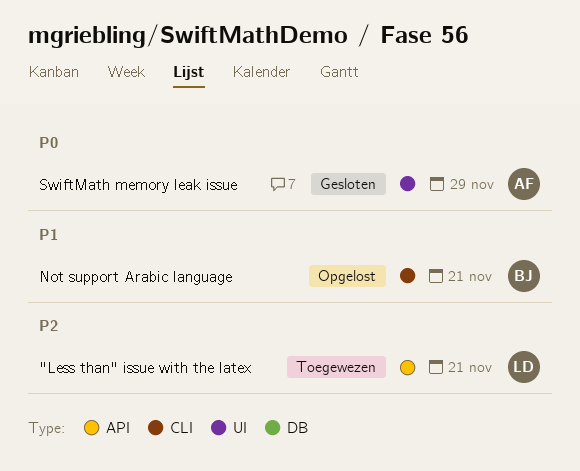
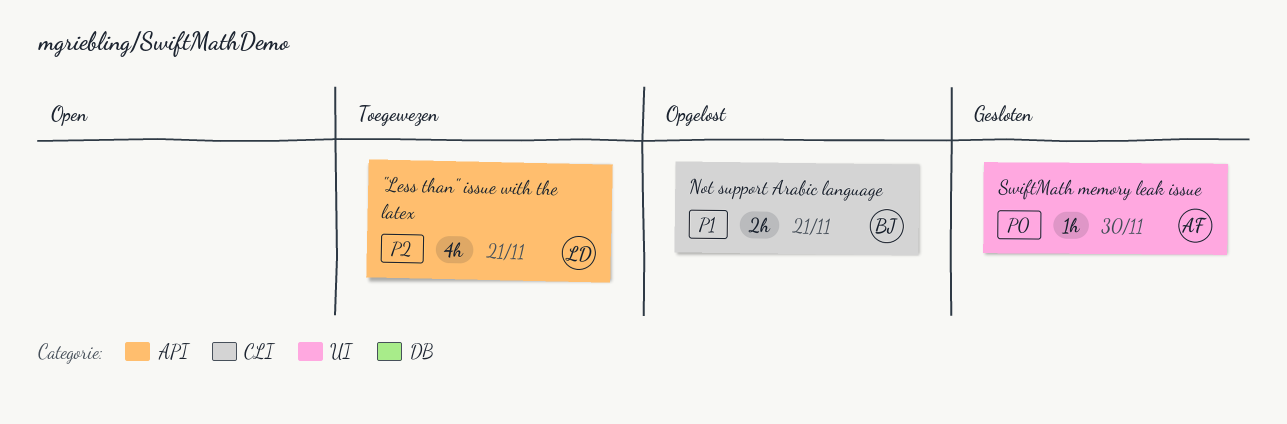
SwiftMath memory leak issue, due: Nov 29 -> Nov 30

